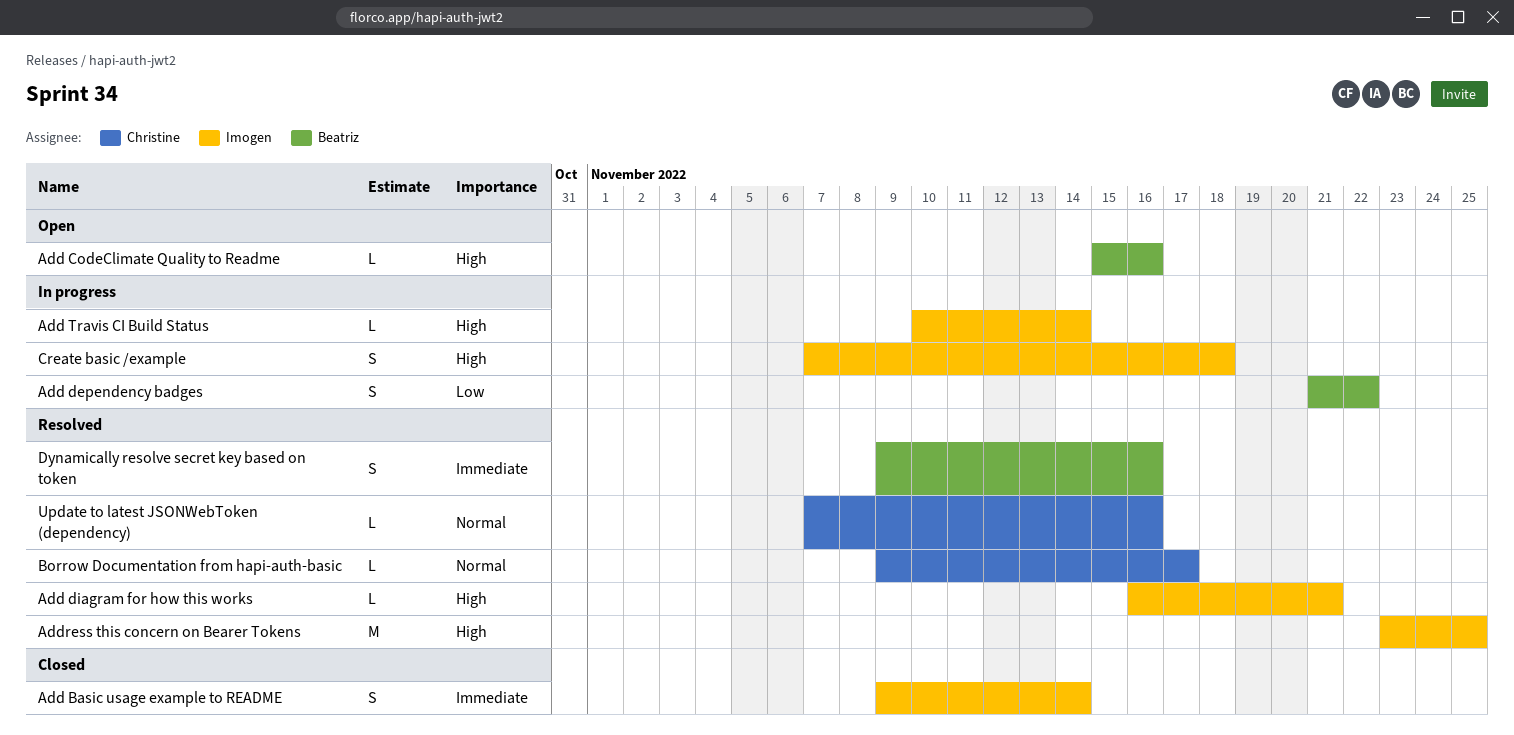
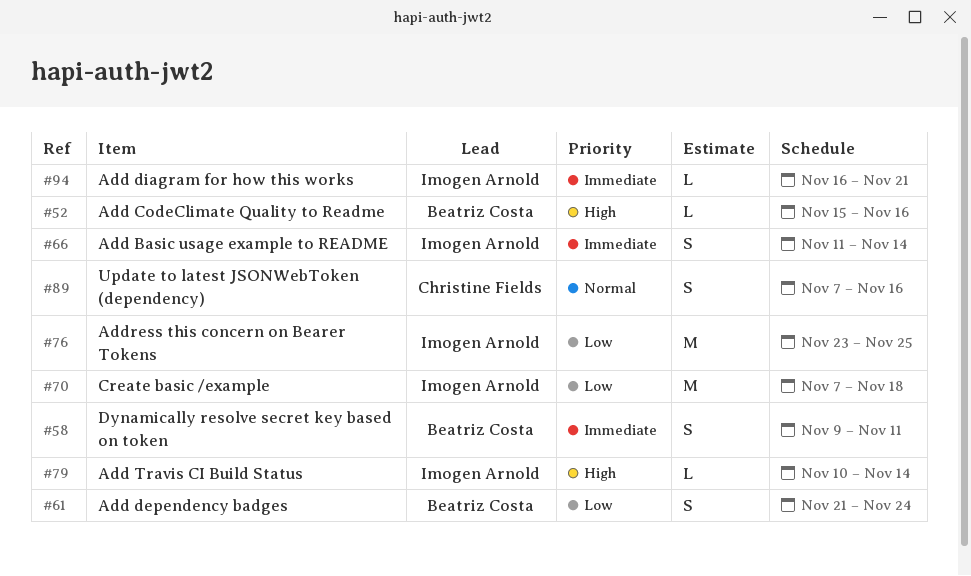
Add Basic usage example to README, start: Nov 9 -> Nov 11
Add dependency badges, due: Nov 22 -> Nov 24
Add diagram for how this works, priority: High -> Immediate
Address this concern on Bearer Tokens, priority: High -> Low
Borrow Documentation from hapi-auth-basic: present -> none
Create basic /example, priority: High -> Low
Create basic /example, estimate: S -> M
Dynamically resolve secret key based on token, due: Nov 16 -> Nov 11
Update to latest JSONWebToken (dependency), estimate: L -> S

